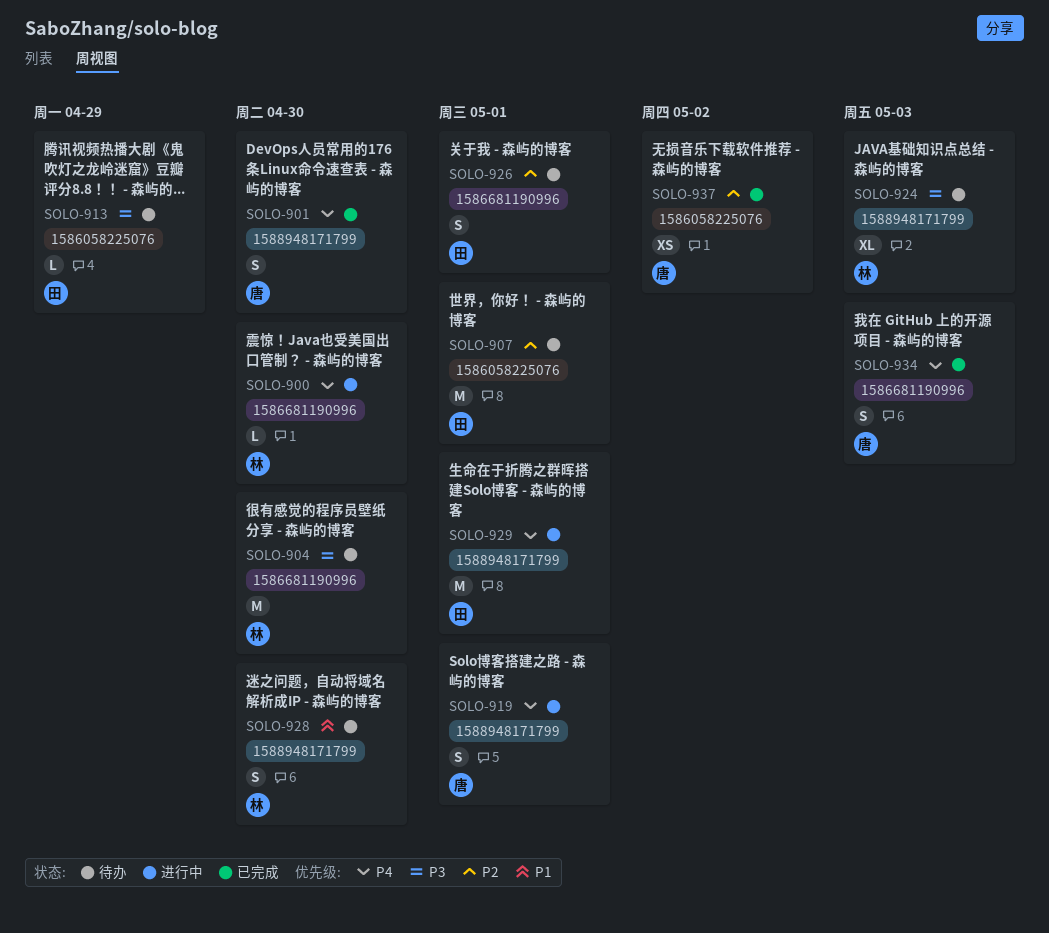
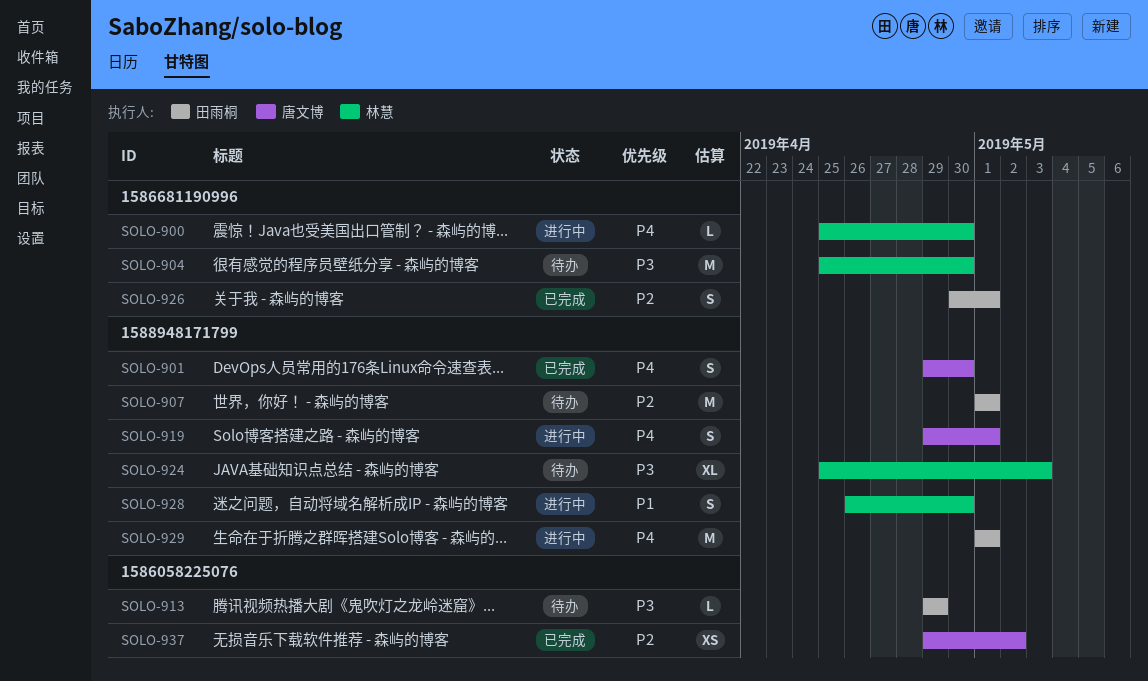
SOLO-907, label: 1586058225076 -> 1588948171799
SOLO-926, status: 待办 -> 已完成
SOLO-928, status: 待办 -> 进行中
SOLO-934: present -> none

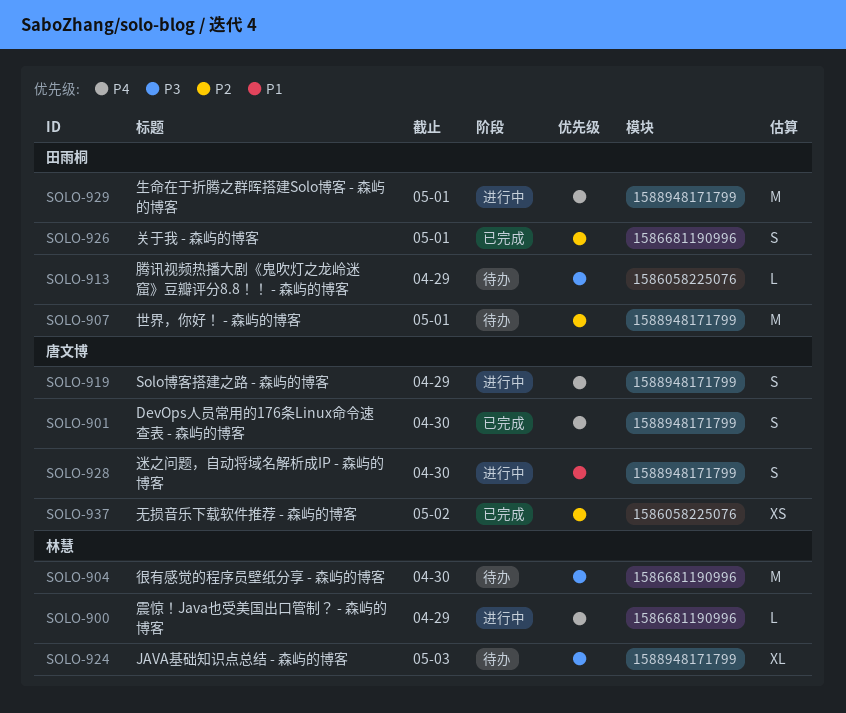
SOLO-900, due: Apr 30 -> Apr 29
SOLO-919, due: May 1 -> Apr 29
SOLO-928, owner: 林慧 -> 唐文博

